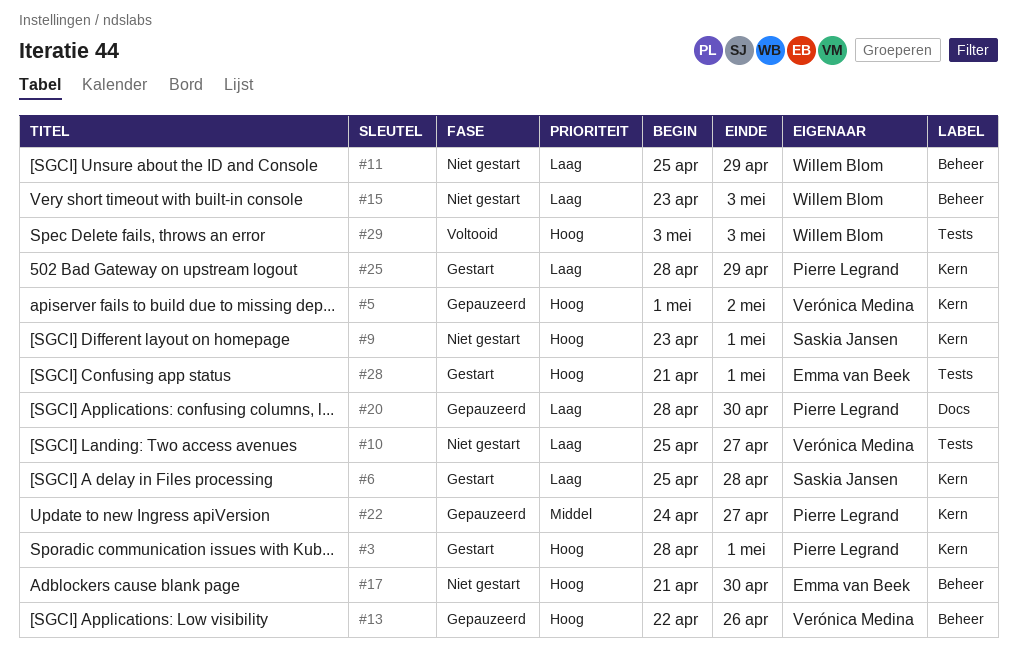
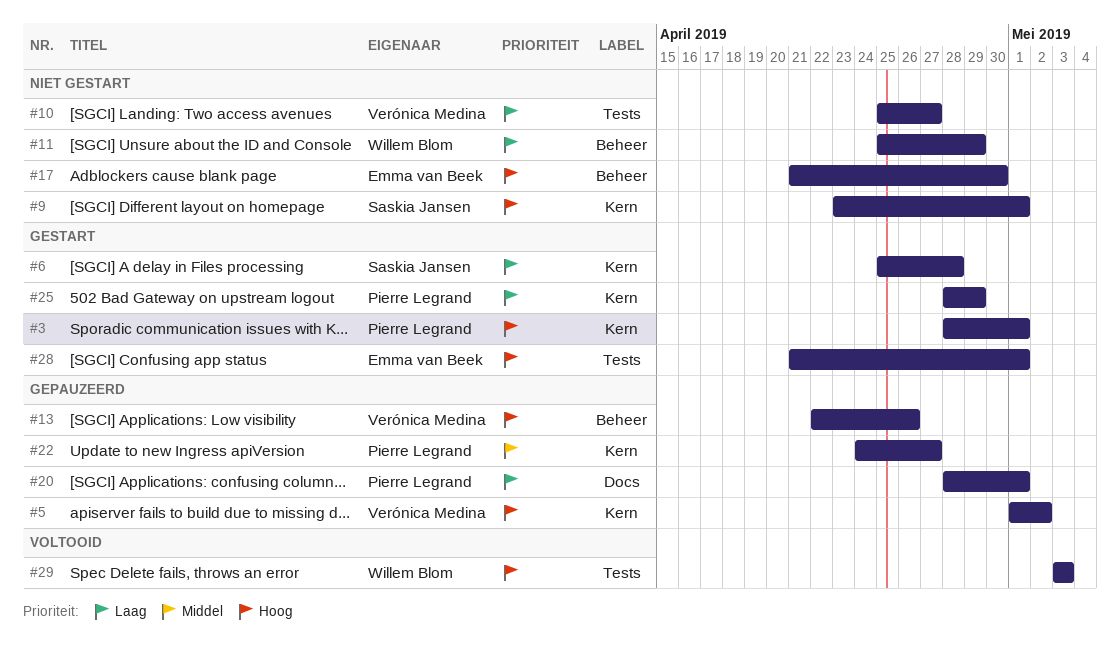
#15: present -> none
#20, due: Apr 30 -> May 1

